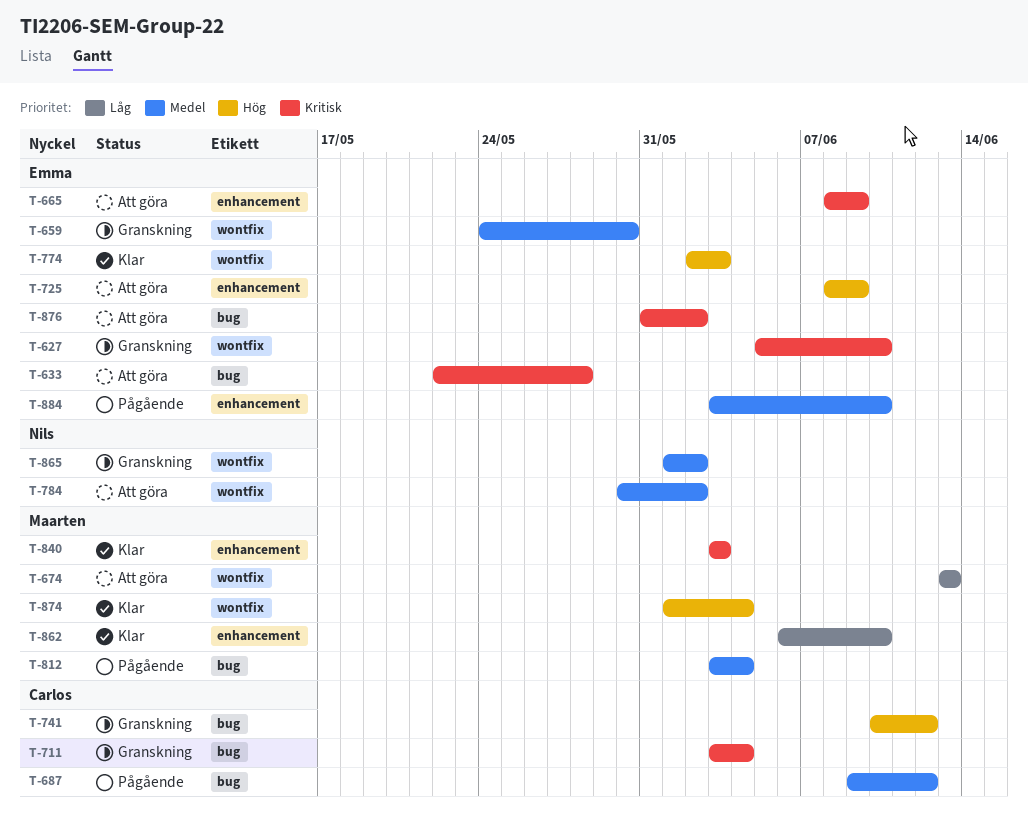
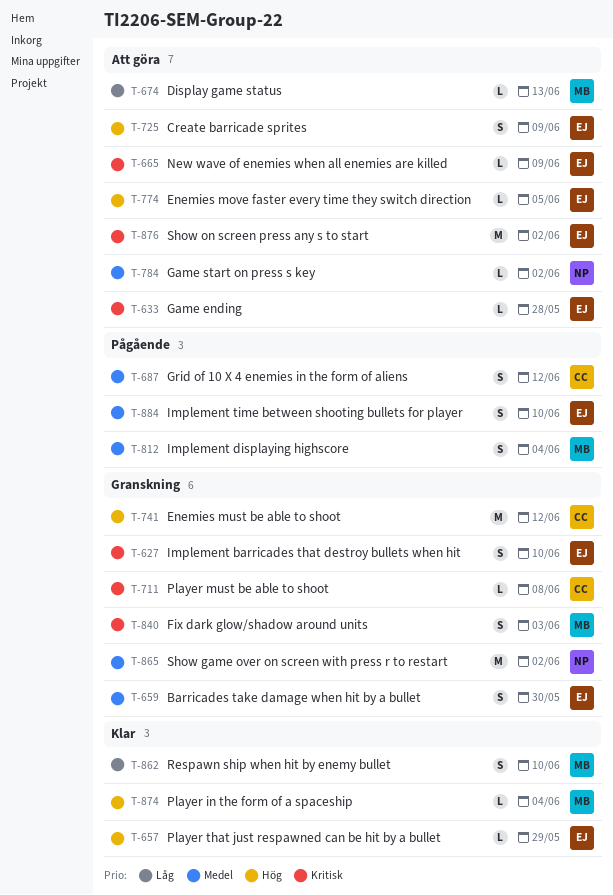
T-657: none -> present
T-711, due: Jun 4 -> Jun 8
T-774, status: Klar -> Att göra
T-774, due: Jun 3 -> Jun 5
T-840, status: Klar -> Granskning

